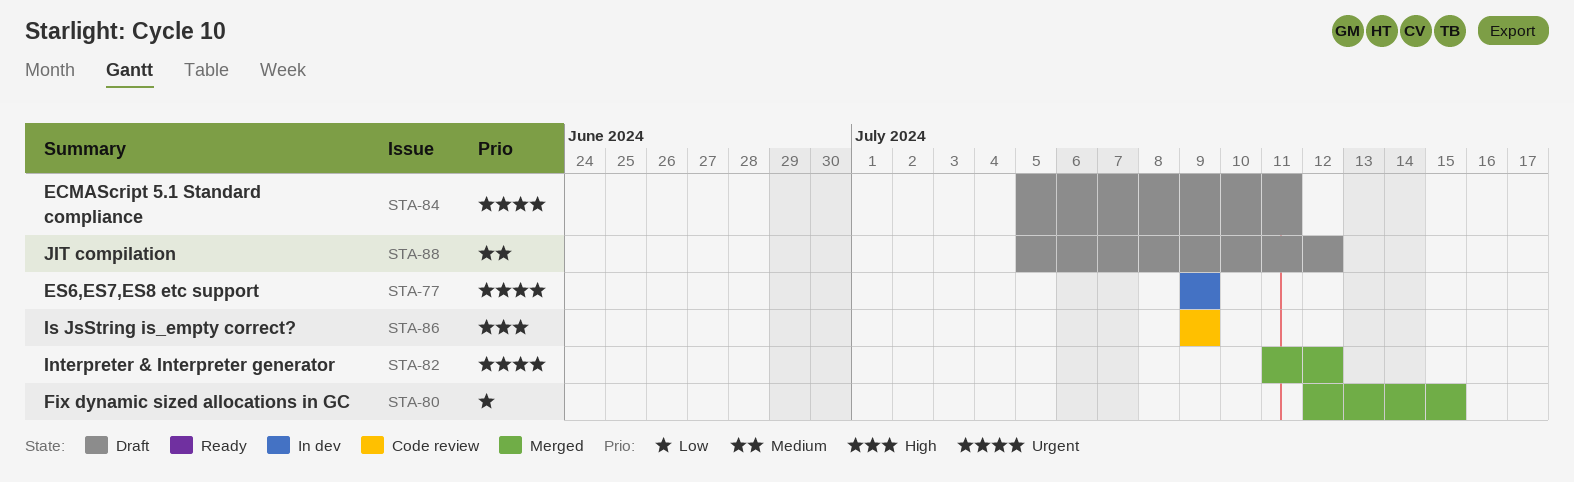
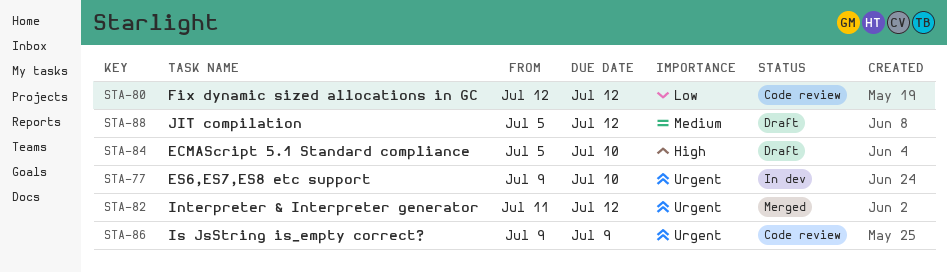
STA-77, due: Jul 9 -> Jul 10
STA-80, status: Merged -> Code review
STA-80, due: Jul 15 -> Jul 12
STA-84, priority: Urgent -> High
STA-84, due: Jul 11 -> Jul 10
STA-86, priority: High -> Urgent

